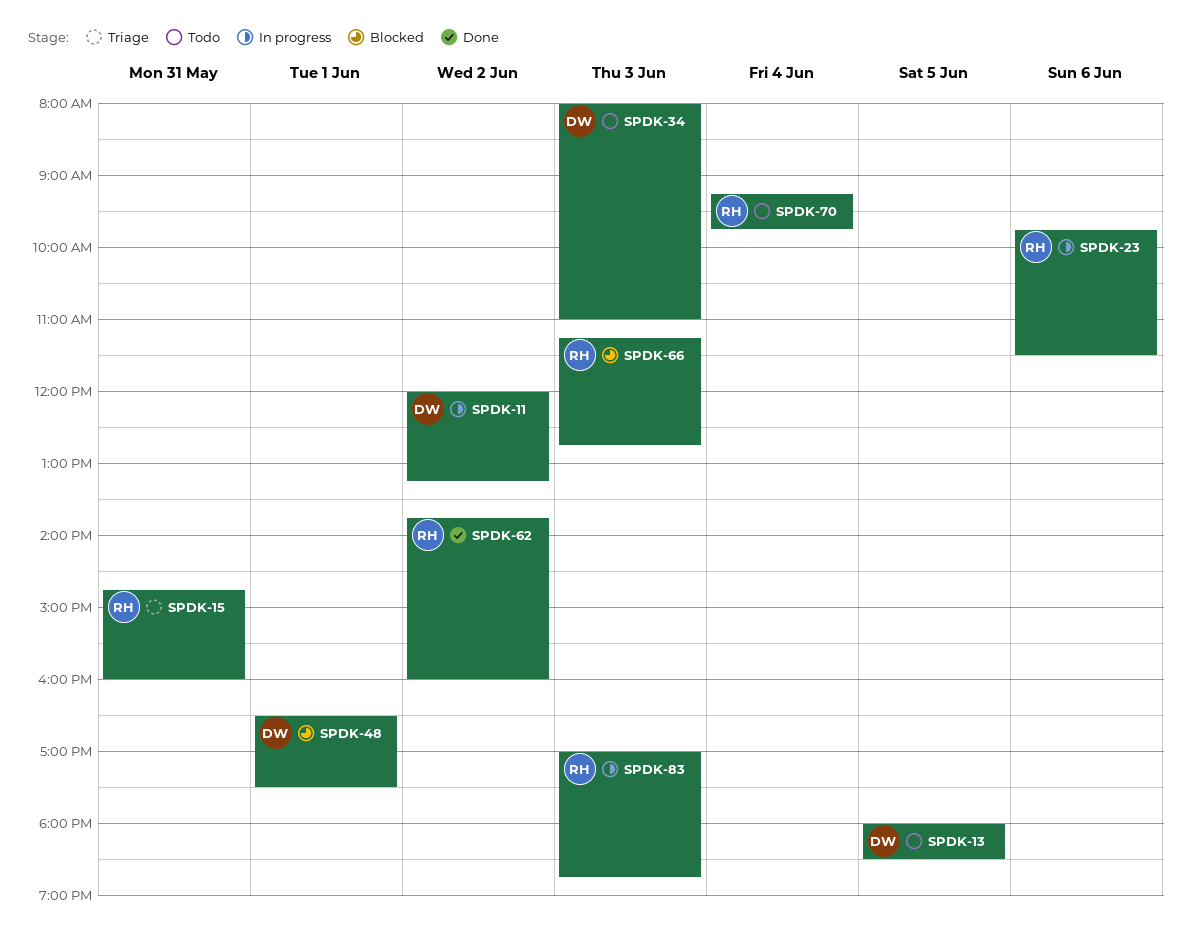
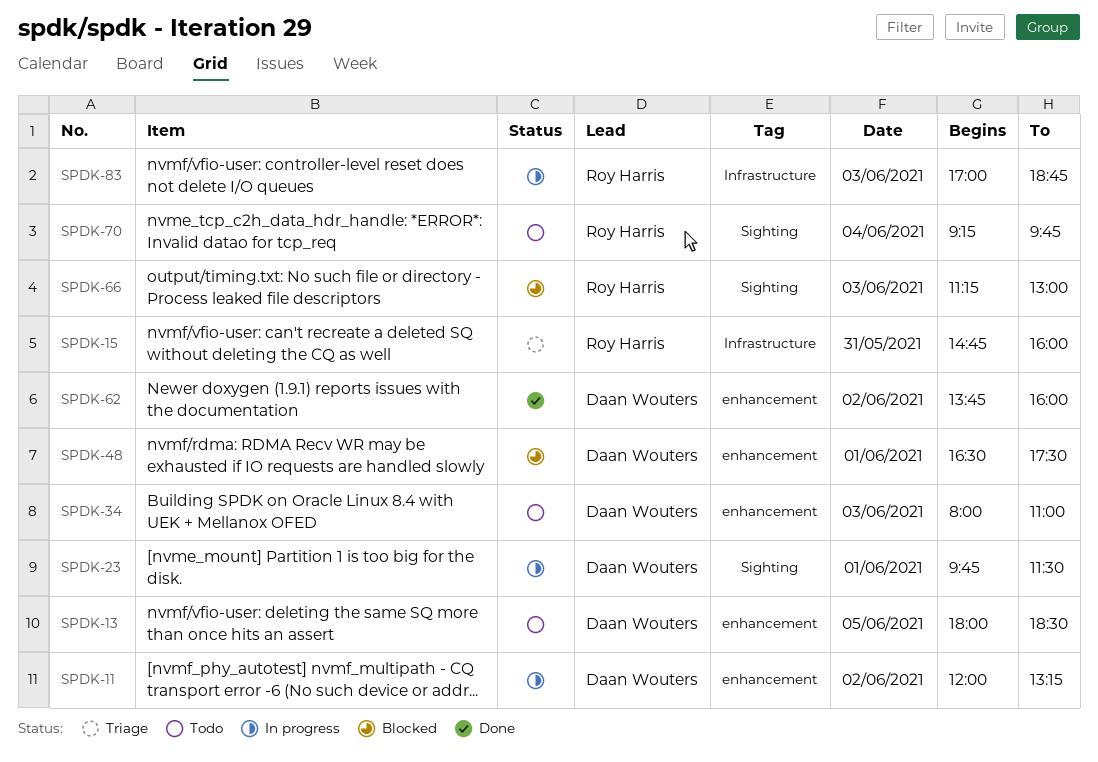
SPDK-23, owner: Roy Harris -> Daan Wouters
SPDK-23, day: Jun 6 -> Jun 1
SPDK-62, owner: Roy Harris -> Daan Wouters
SPDK-66, ends: 12:45 -> 13:00

